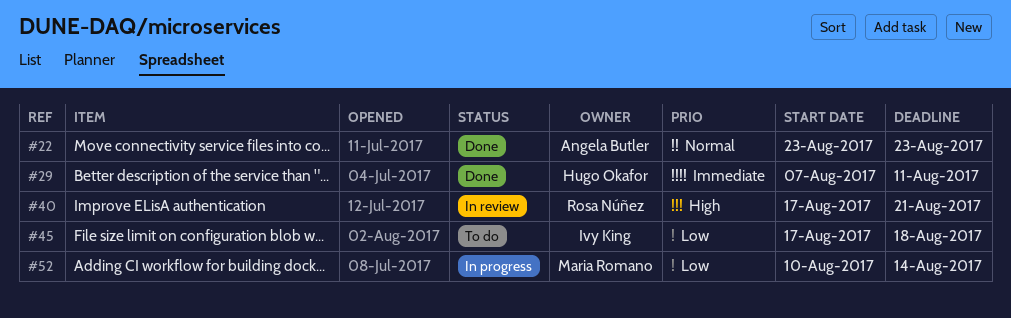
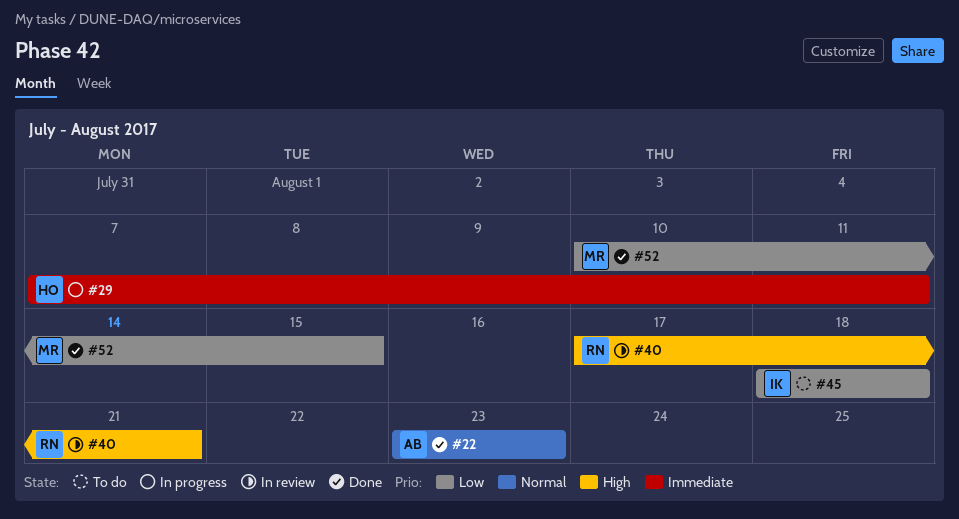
#29, status: Done -> In progress
#45, start: Aug 17 -> Aug 18
#52, status: In progress -> Done
#52, due: Aug 14 -> Aug 15

